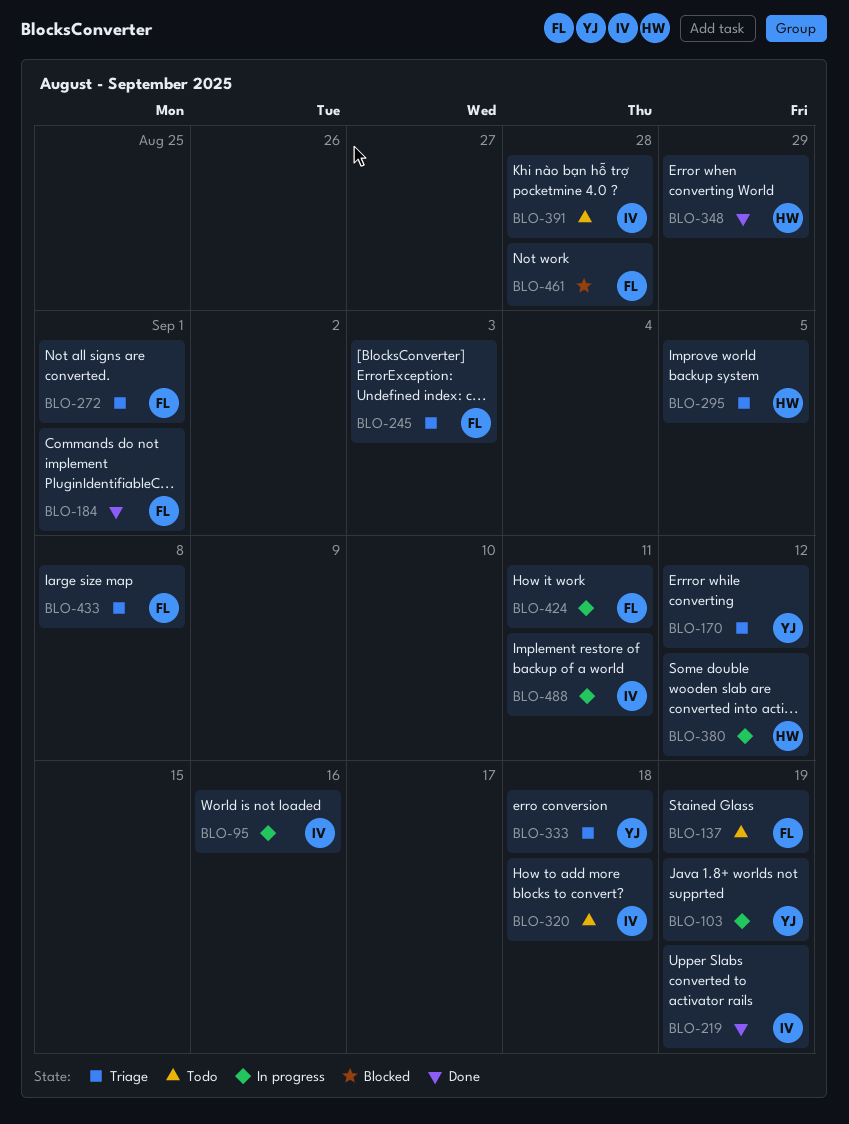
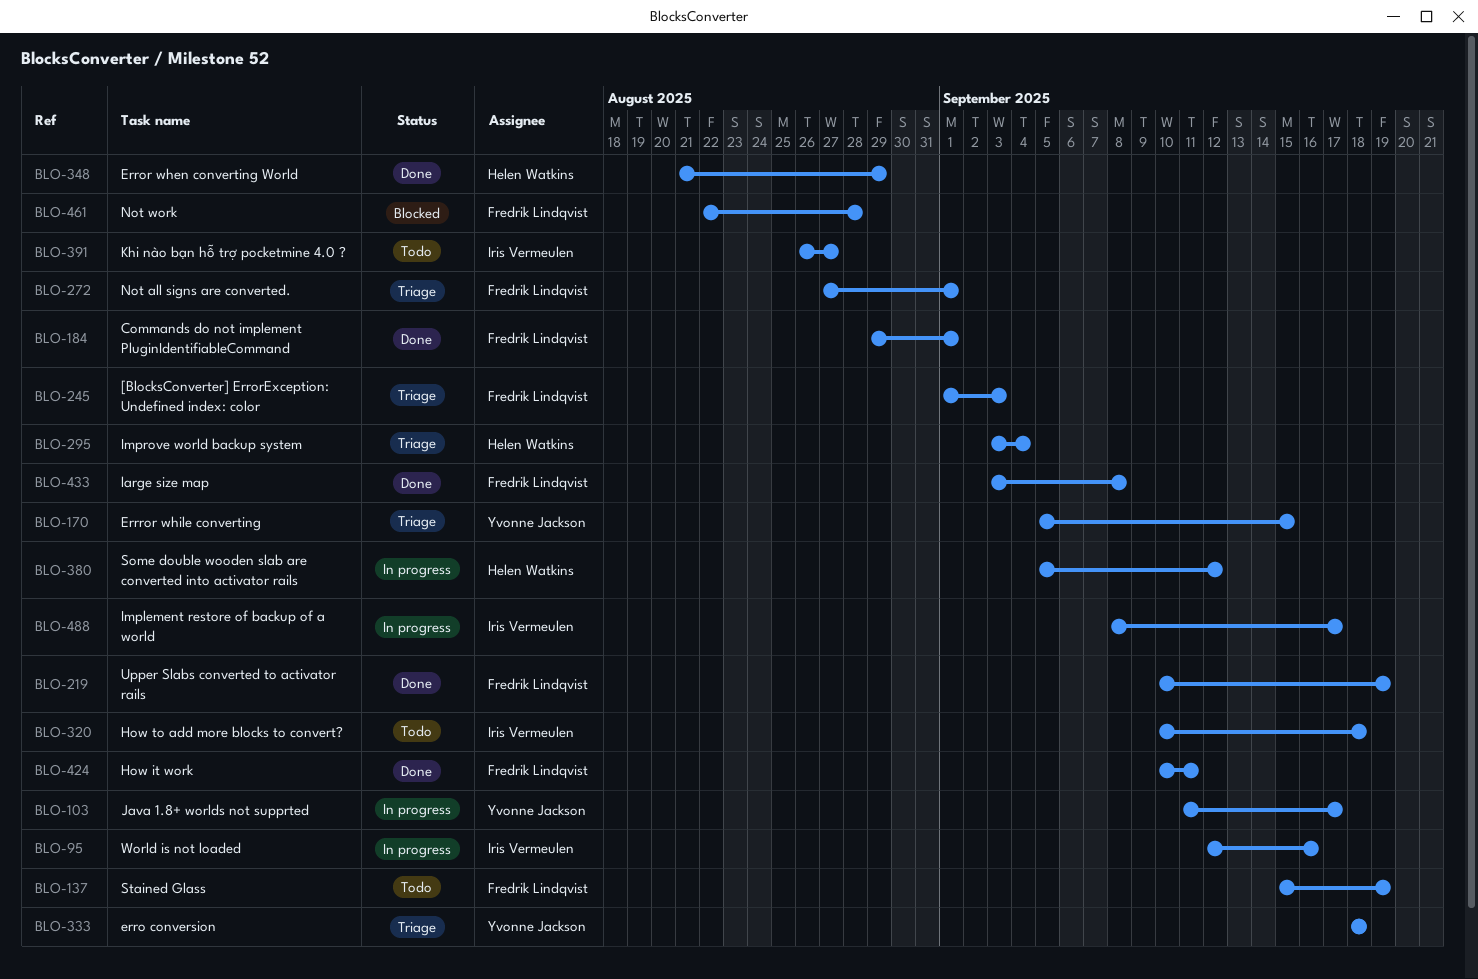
BLO-103, due: Sep 19 -> Sep 17
BLO-170, due: Sep 12 -> Sep 15
BLO-219, owner: Iris Vermeulen -> Fredrik Lindqvist
BLO-295, due: Sep 5 -> Sep 4
BLO-391, due: Aug 28 -> Aug 27
BLO-424, status: In progress -> Done
BLO-433, status: Triage -> Done
BLO-488, due: Sep 11 -> Sep 17

